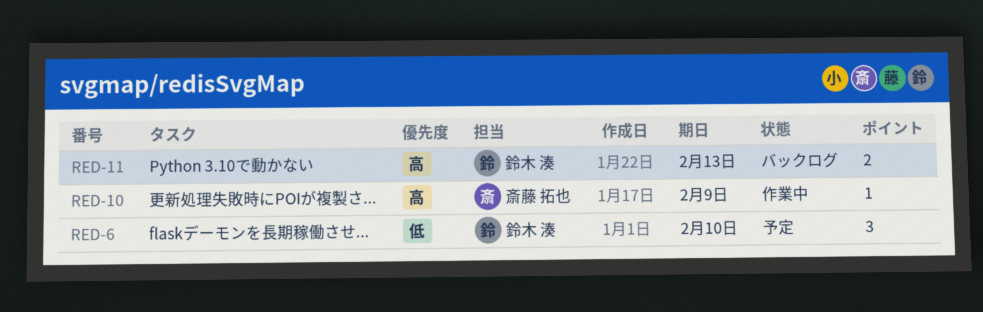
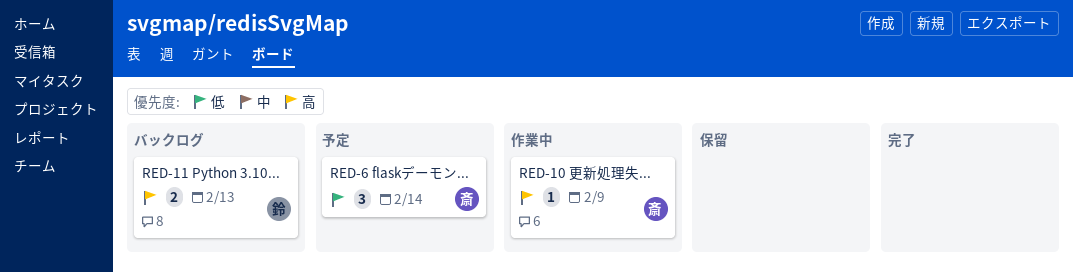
RED-6, owner: 鈴木 湊 -> 斎藤 拓也
RED-6, due: Feb 10 -> Feb 14

